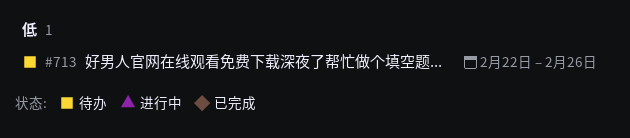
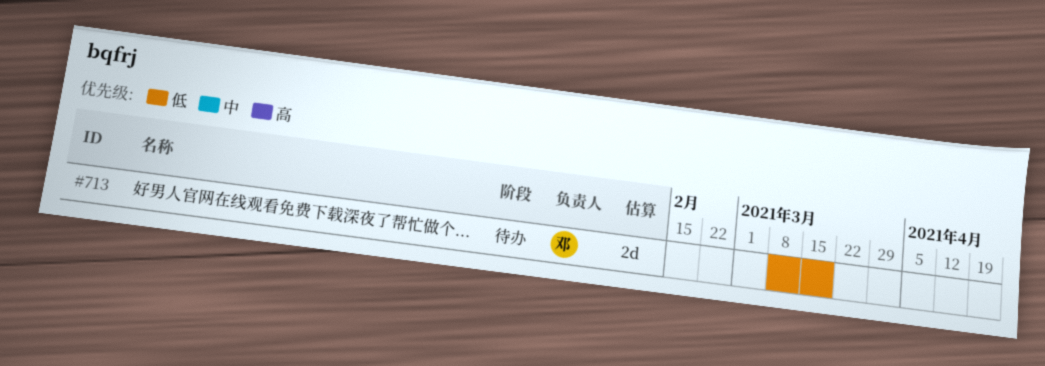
#713, start: Feb 22 -> Mar 8
#713, due: Feb 26 -> Mar 19

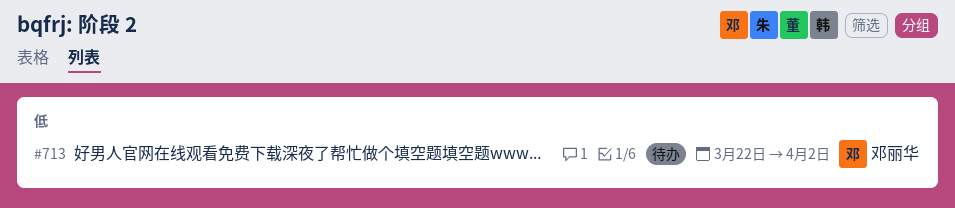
#713, start: Mar 8 -> Mar 22
#713, due: Mar 19 -> Apr 2

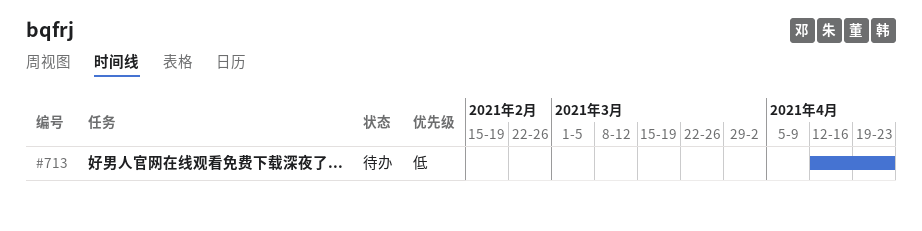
#713, start: Mar 22 -> Apr 12
#713, due: Apr 2 -> Apr 23

